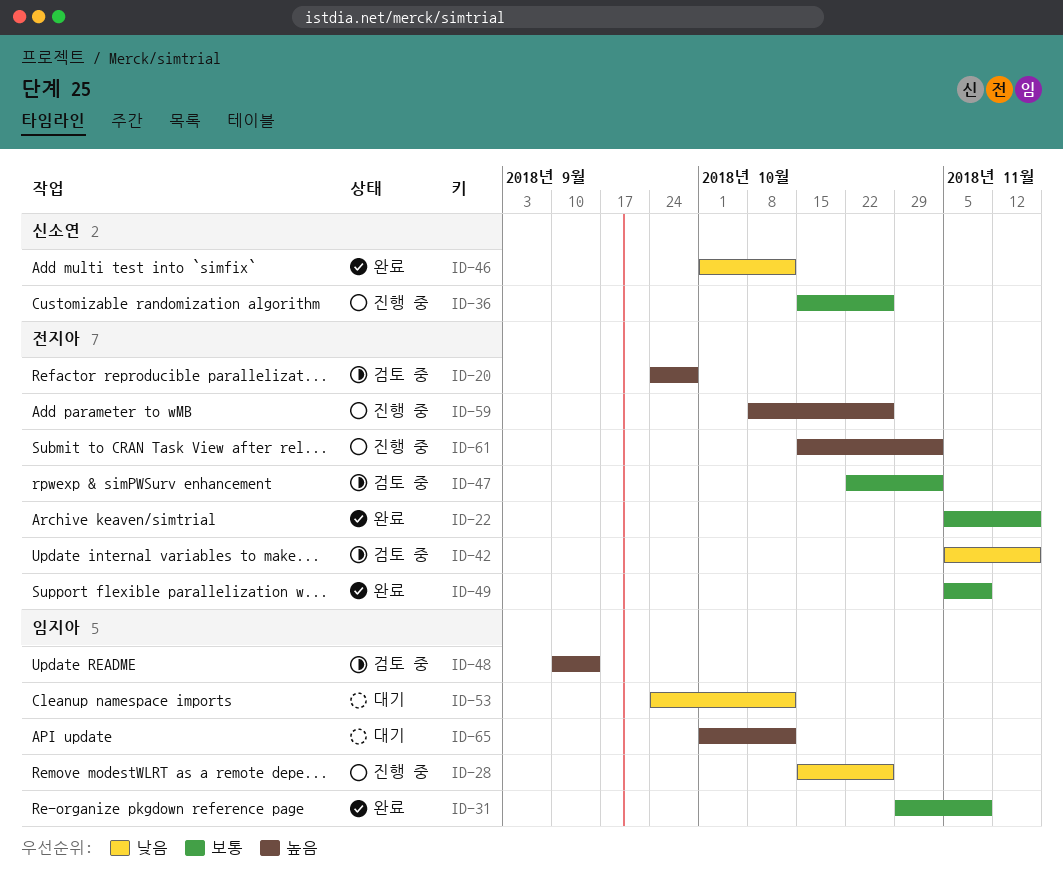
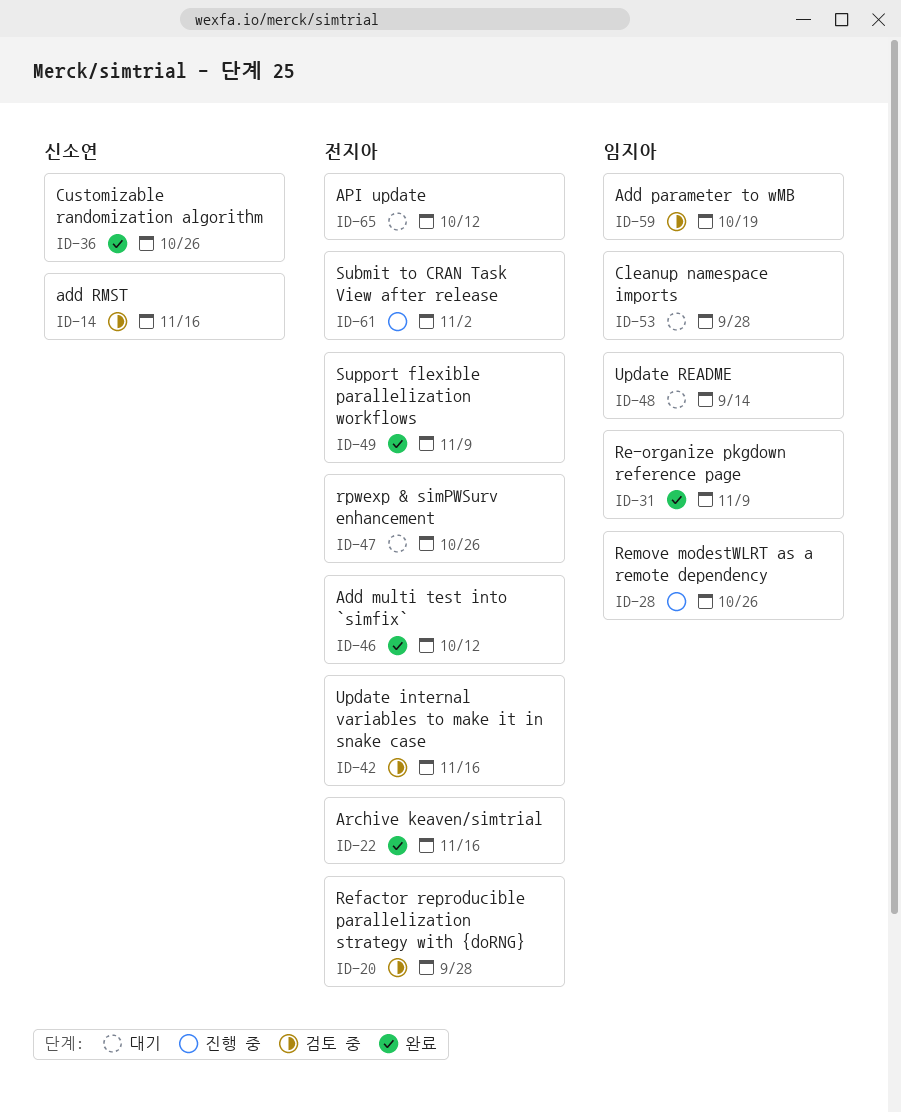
ID-14: none -> present
ID-36, status: 진행 중 -> 완료
ID-46, owner: 신소연 -> 전지아
ID-47, status: 검토 중 -> 대기
ID-47, due: Nov 2 -> Oct 26
ID-48, status: 검토 중 -> 대기
ID-53, due: Oct 12 -> Sep 28
ID-59, status: 진행 중 -> 검토 중
ID-59, owner: 전지아 -> 임지아
ID-59, due: Oct 26 -> Oct 19
ID-65, owner: 임지아 -> 전지아

